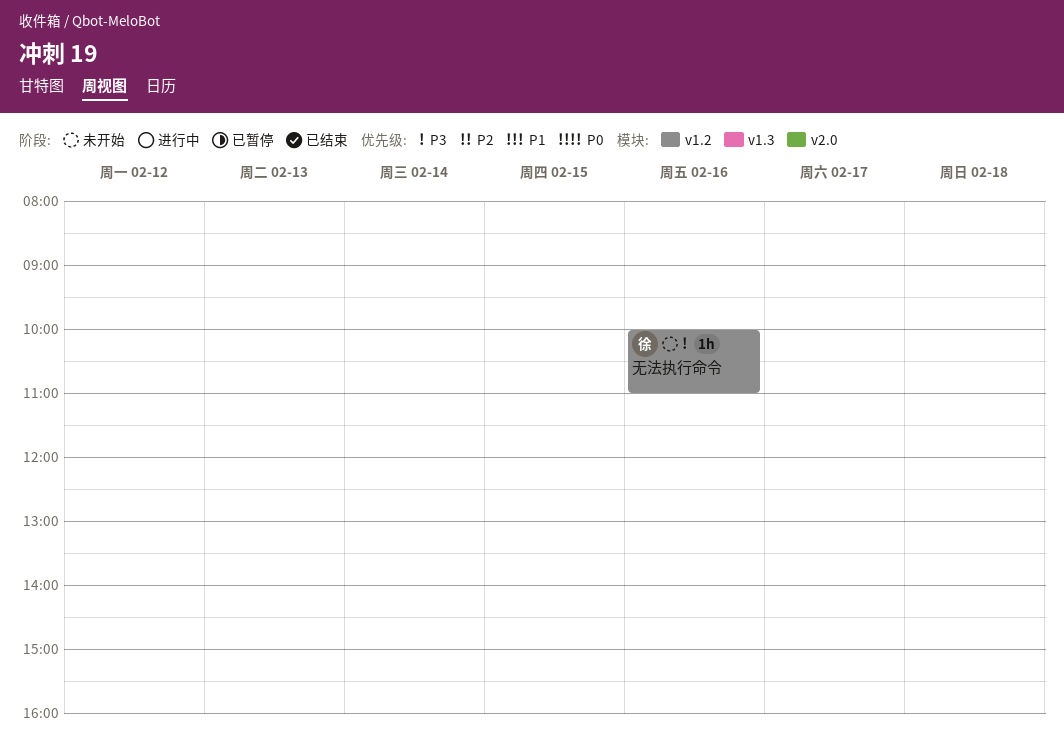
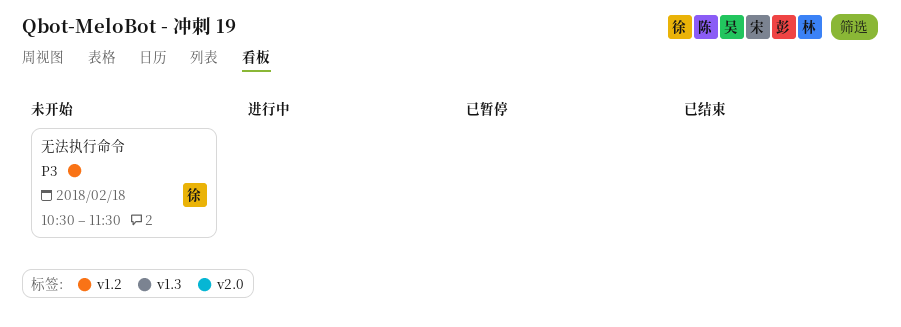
无法执行命令, day: Feb 16 -> Feb 18
无法执行命令, begins: 10:00 -> 10:30
无法执行命令, ends: 11:00 -> 11:30

